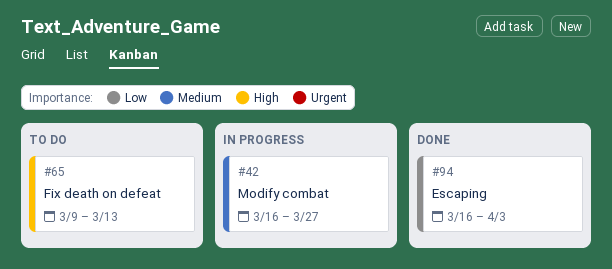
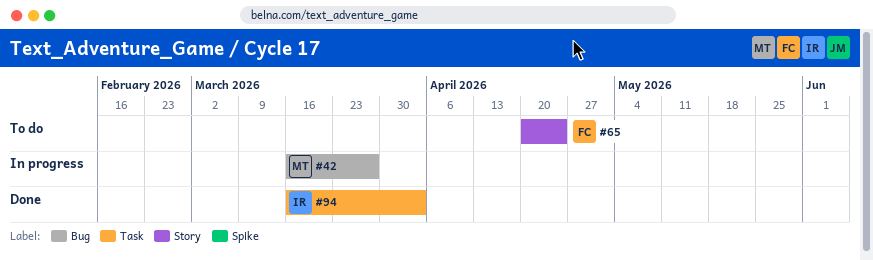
#65, start: Mar 9 -> Apr 20
#65, due: Mar 13 -> Apr 24

